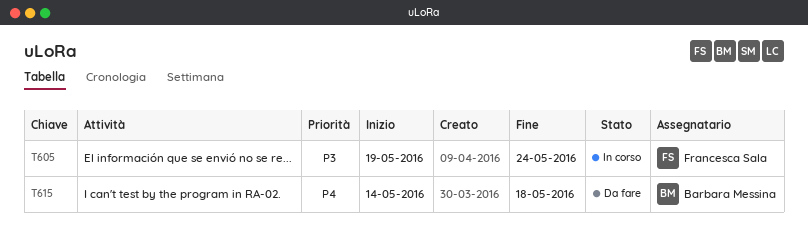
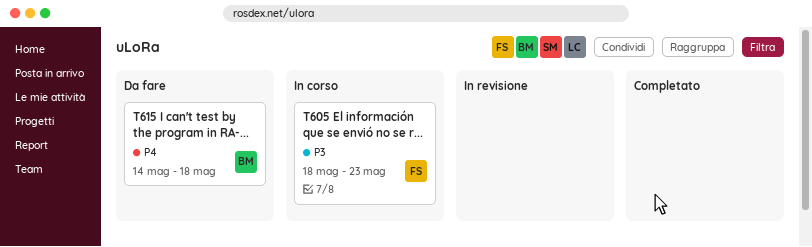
T605, start: May 19 -> May 18
T605, due: May 24 -> May 23

